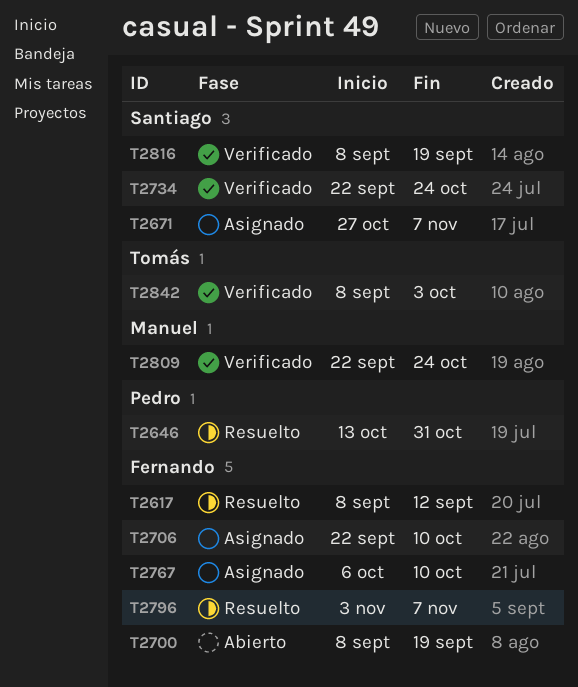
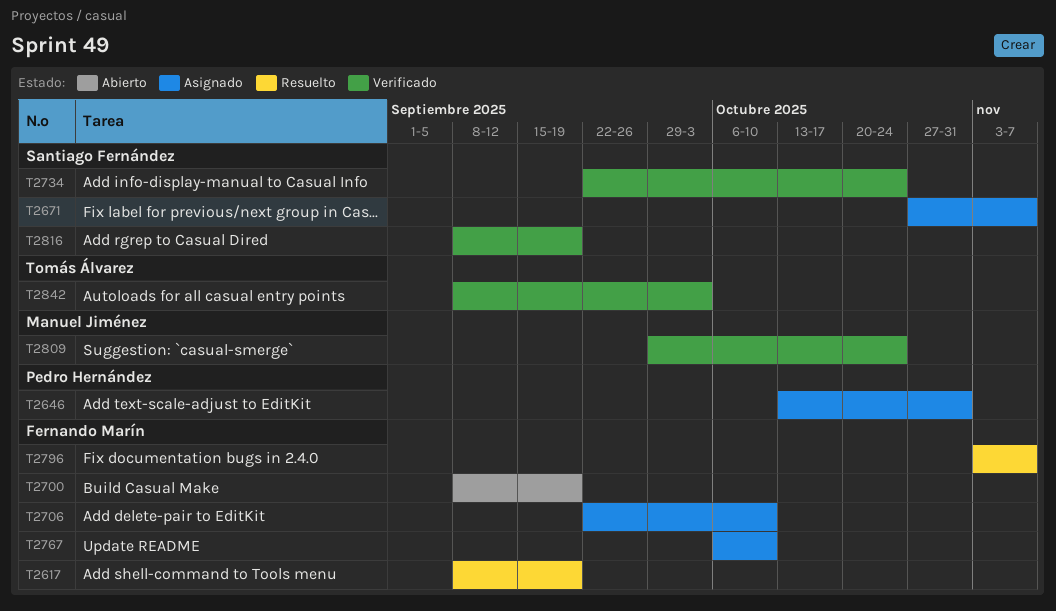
T2617, due: Sep 12 -> Sep 19
T2646, status: Resuelto -> Asignado
T2809, start: Sep 22 -> Sep 29

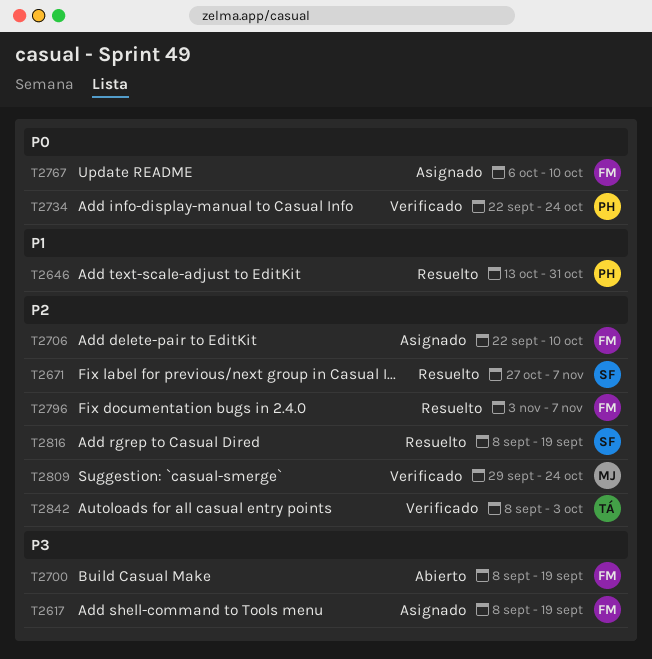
T2617, status: Resuelto -> Asignado
T2646, status: Asignado -> Resuelto
T2671, status: Asignado -> Resuelto
T2734, owner: Santiago Fernández -> Pedro Hernández
T2816, status: Verificado -> Resuelto

